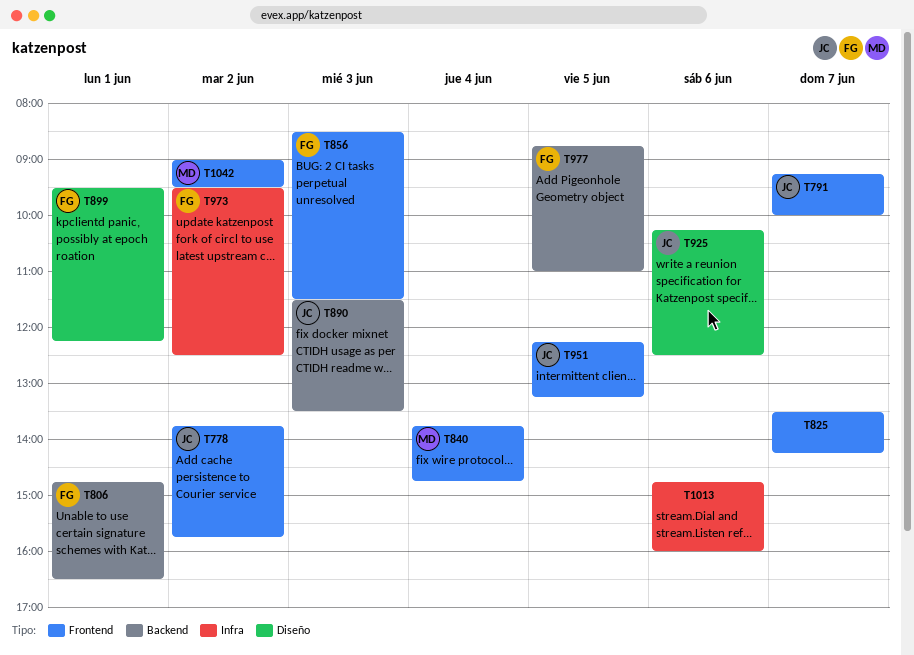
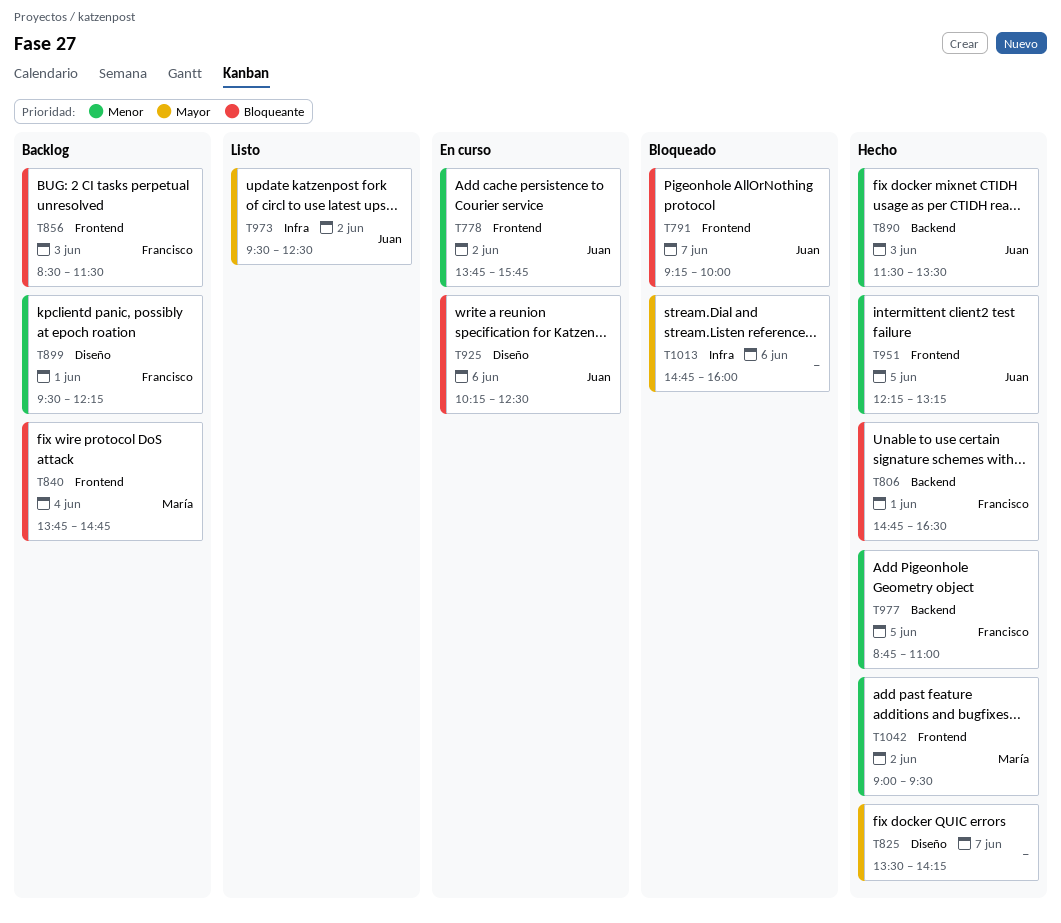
T825, label: Frontend -> Diseño
T973, owner: Francisco -> Juan

